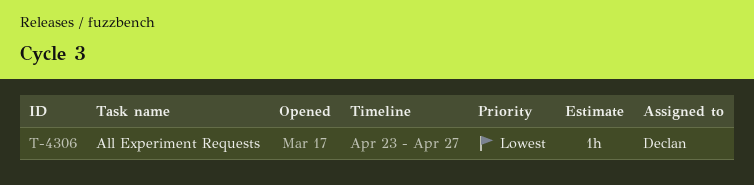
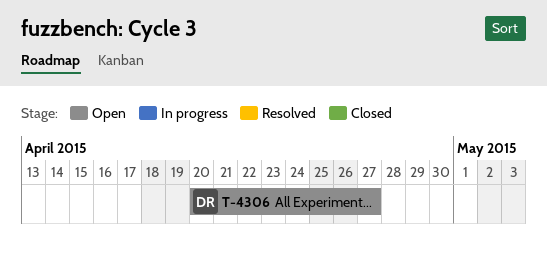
T-4306, start: Apr 23 -> Apr 20

